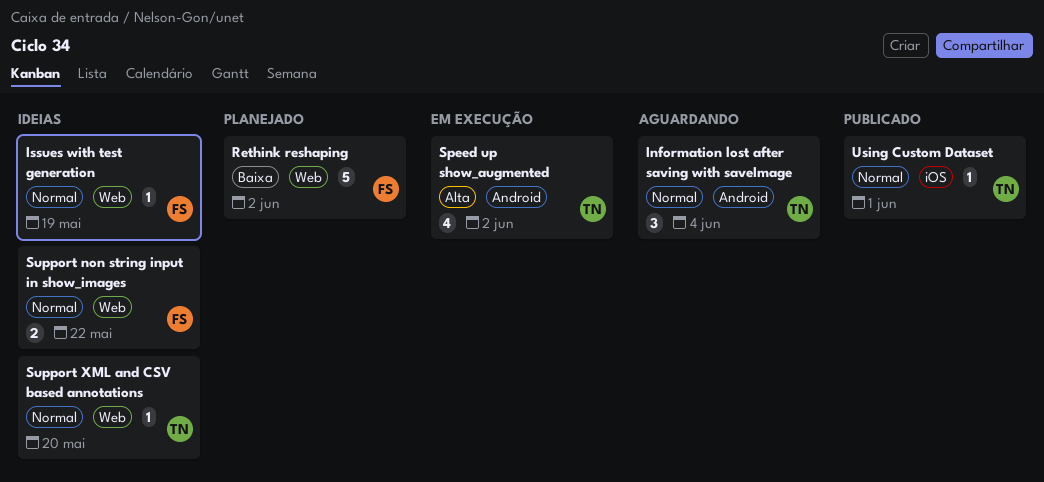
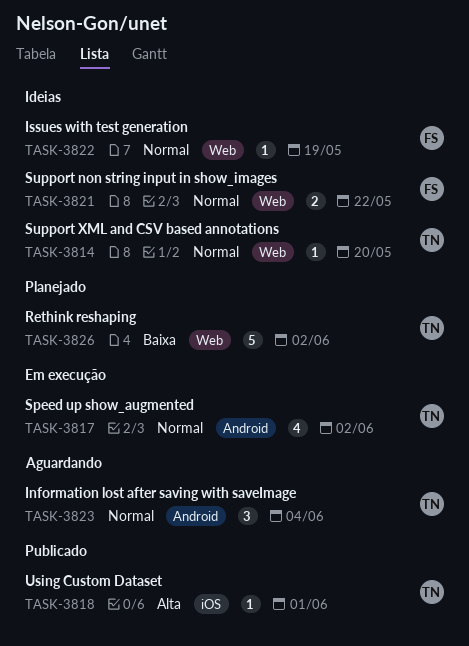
Rethink reshaping, owner: FS -> TN
Speed up show_augmented, priority: Alta -> Normal
Using Custom Dataset, priority: Normal -> Alta

